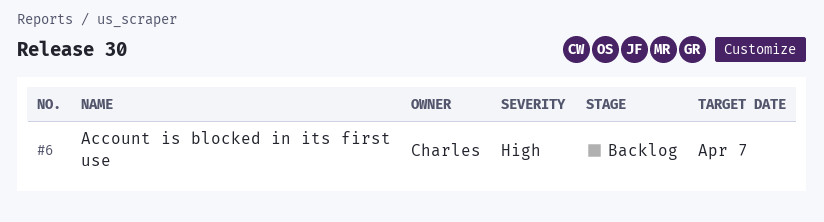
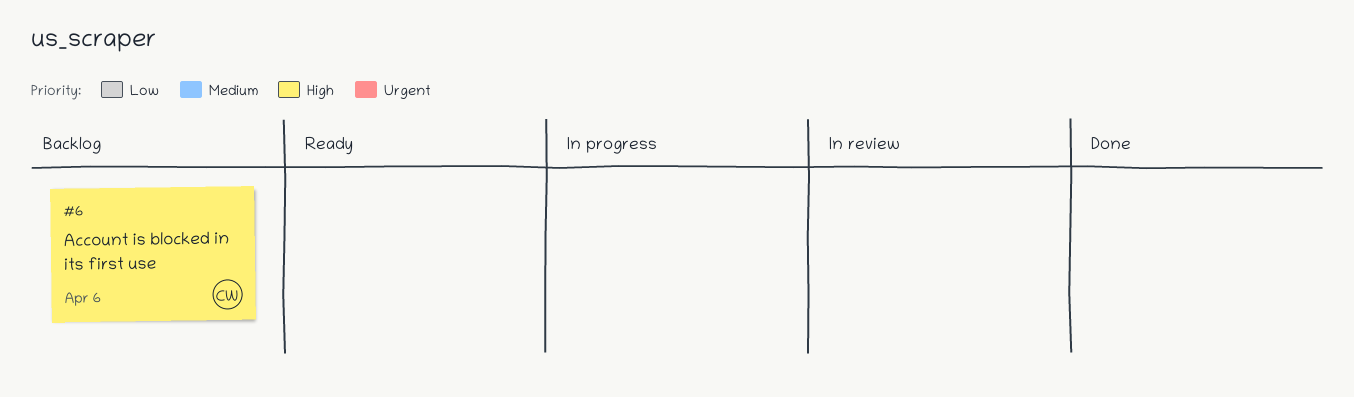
#6, due: Apr 7 -> Apr 6

